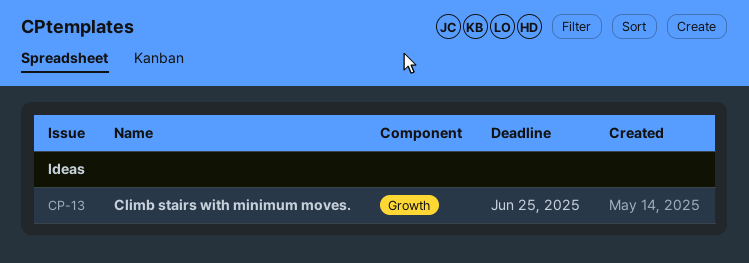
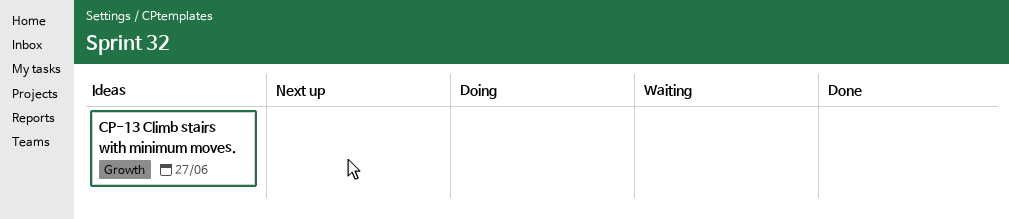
CP-13, due: Jun 25 -> Jun 27

